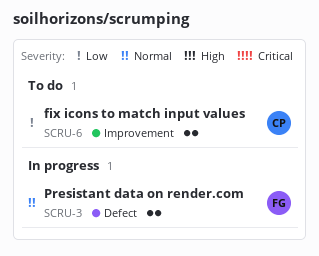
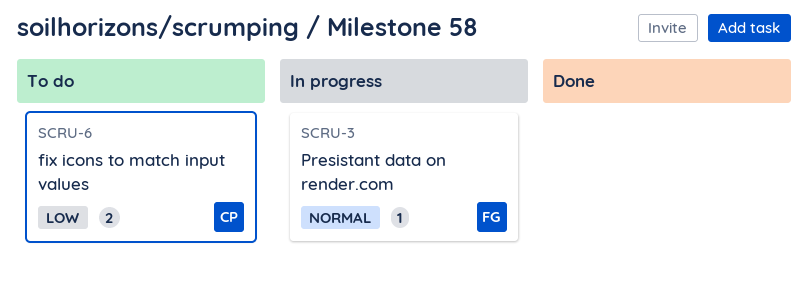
SCRU-3, estimate: 2 -> 1

